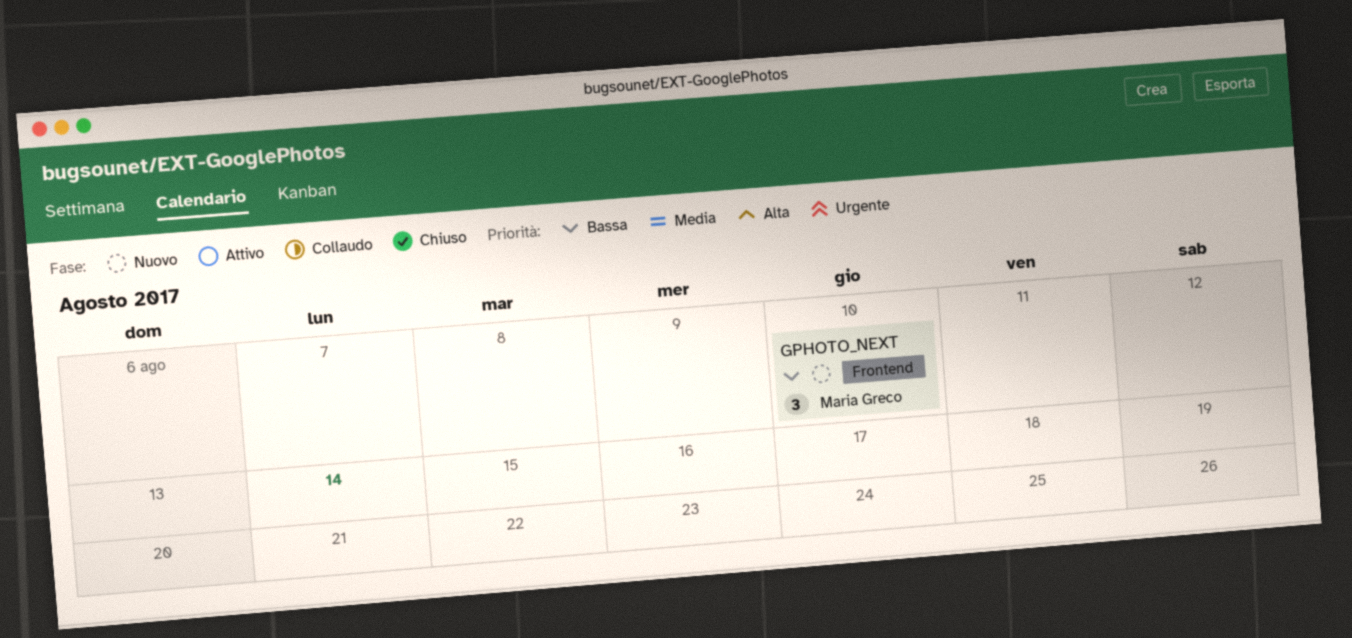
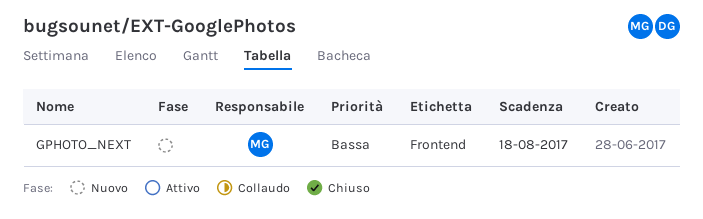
GPHOTO_NEXT, due: Aug 10 -> Aug 18

